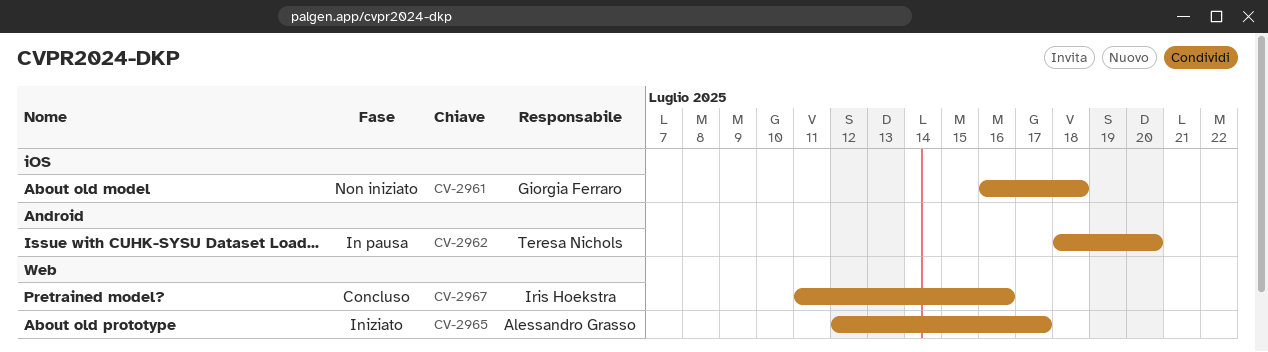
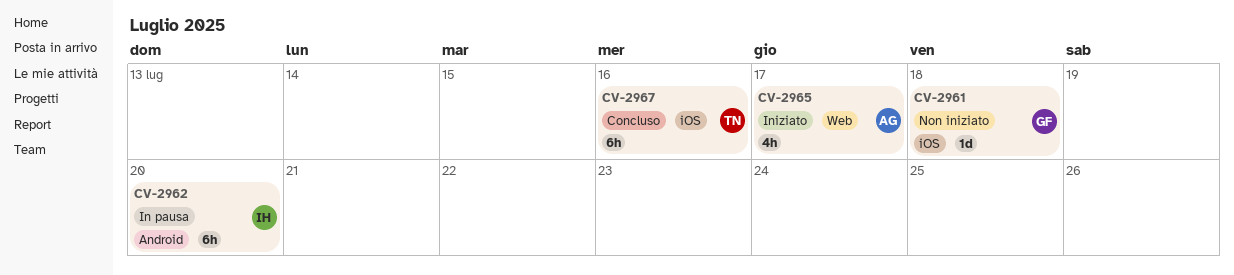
CV-2962, owner: Teresa Nichols -> Iris Hoekstra
CV-2967, owner: Iris Hoekstra -> Teresa Nichols
CV-2967, label: Web -> iOS

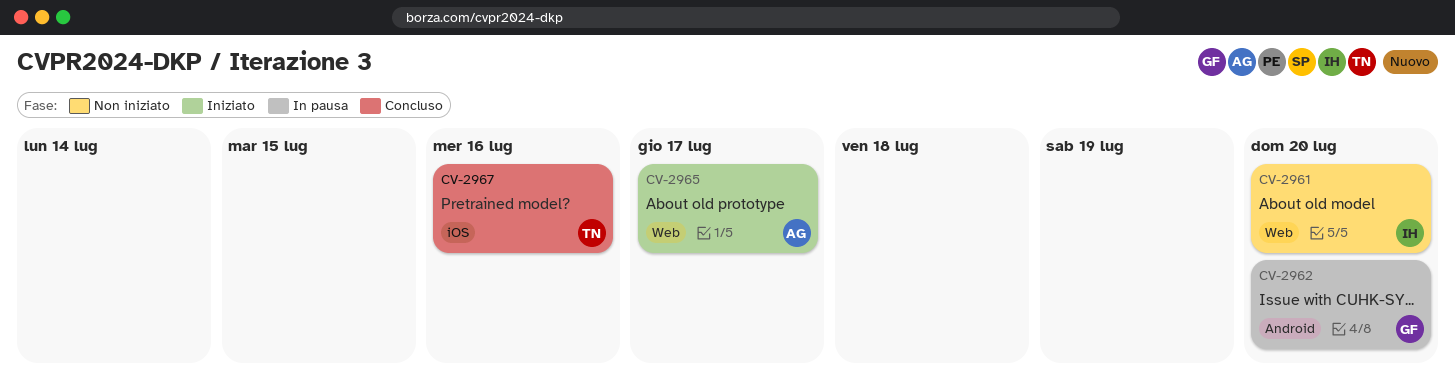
CV-2961, owner: GF -> IH
CV-2961, label: iOS -> Web
CV-2961, due: Jul 18 -> Jul 20
CV-2962, owner: IH -> GF

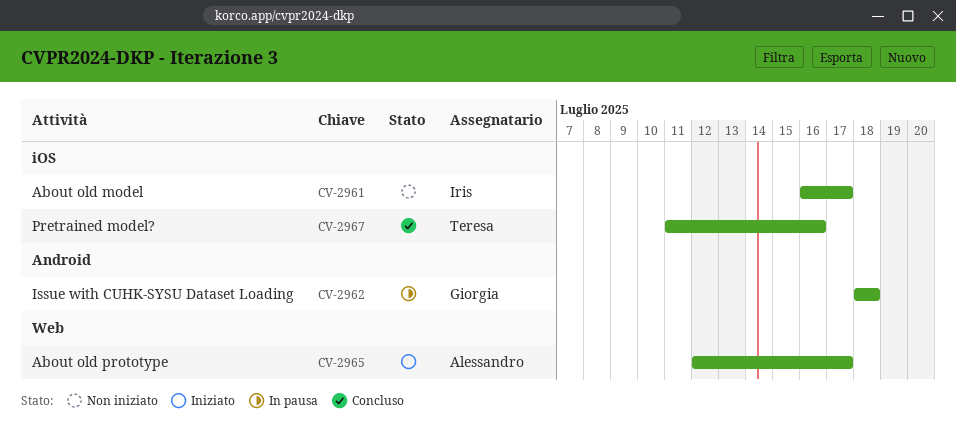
CV-2961, label: Web -> iOS
CV-2961, due: Jul 20 -> Jul 17
CV-2962, due: Jul 20 -> Jul 18

